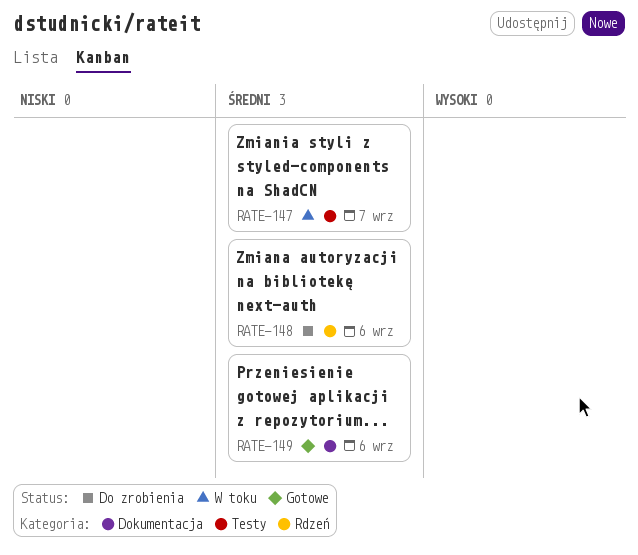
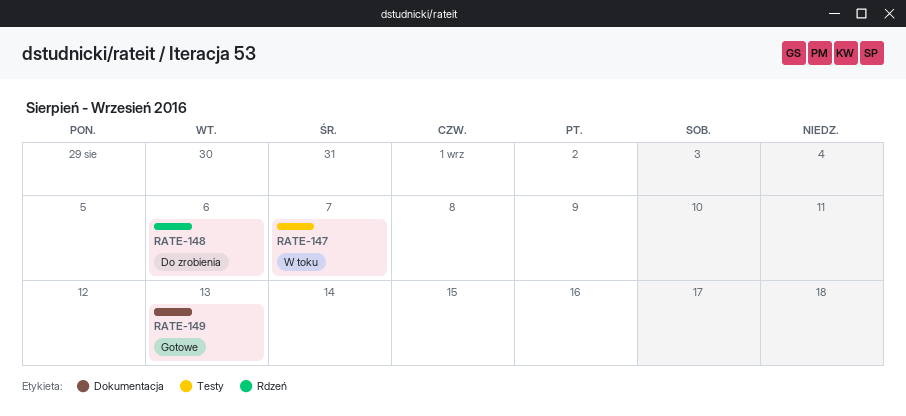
RATE-149, due: Sep 6 -> Sep 13

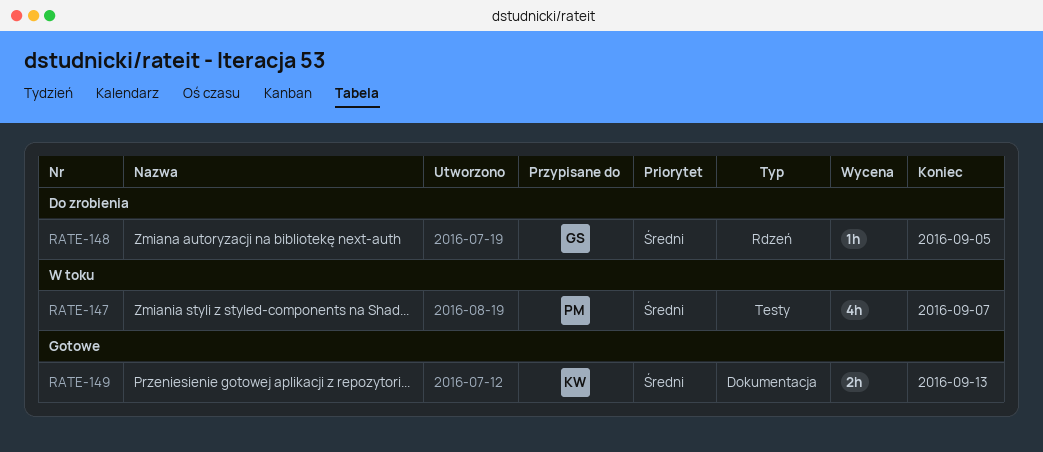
RATE-148, due: Sep 6 -> Sep 5

